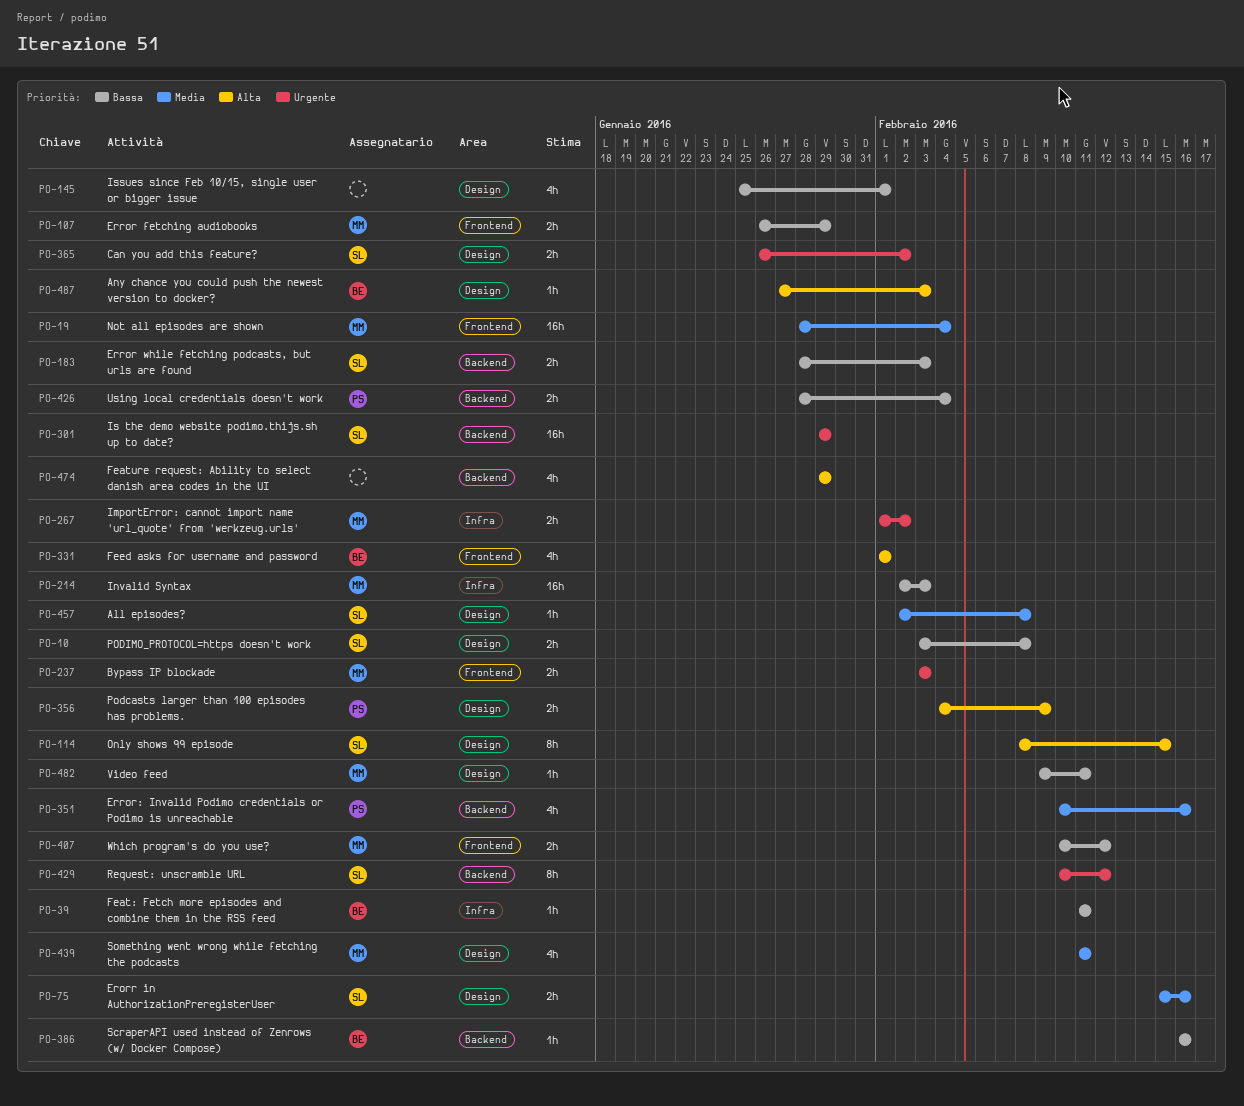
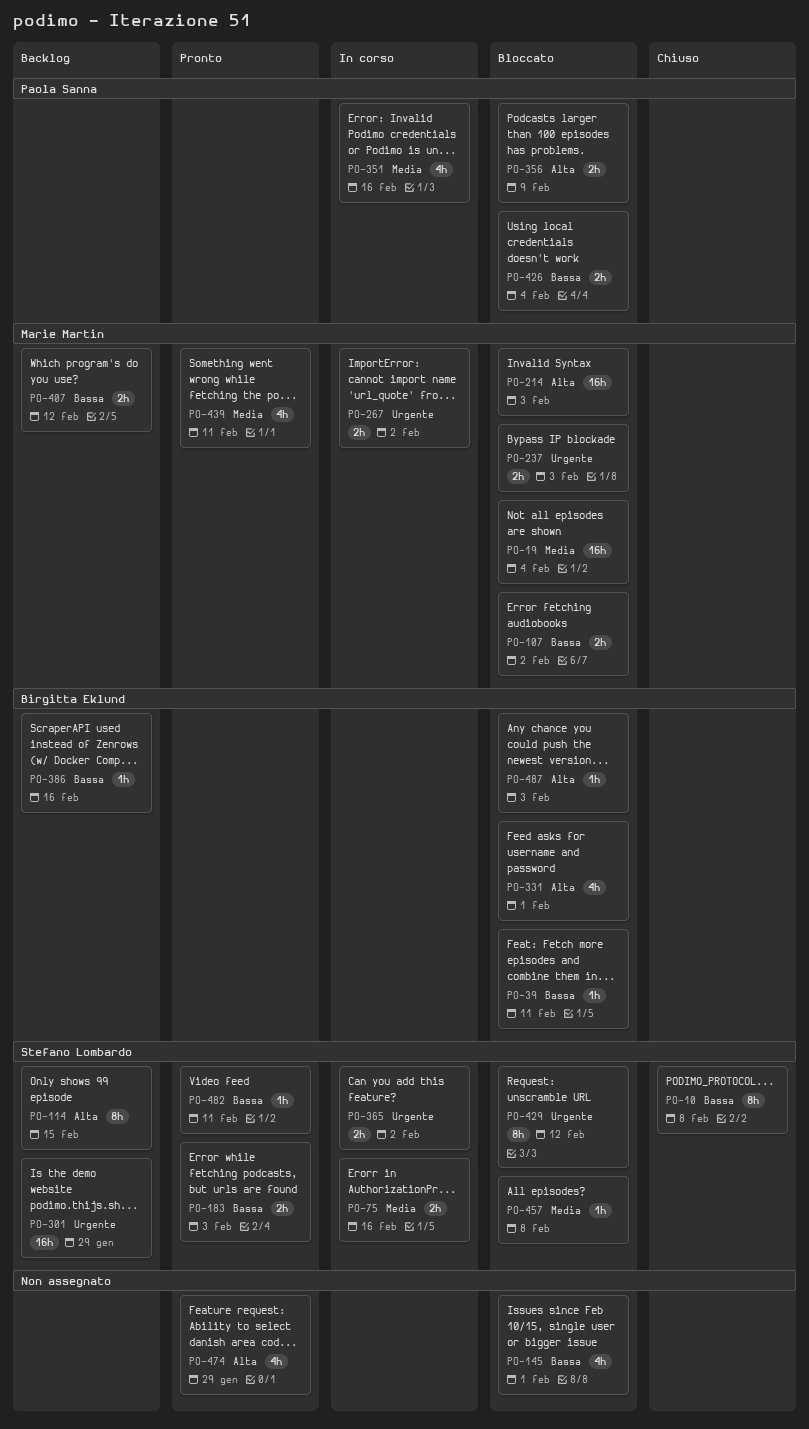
PO-10, estimate: 2h -> 8h
PO-107, due: Jan 29 -> Feb 2
PO-214, priority: Bassa -> Alta
PO-482, owner: Marie Martin -> Stefano Lombardo

